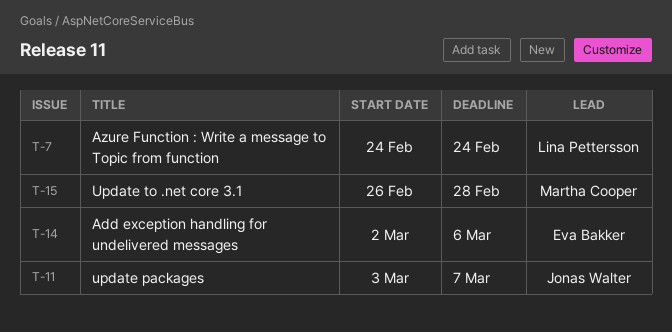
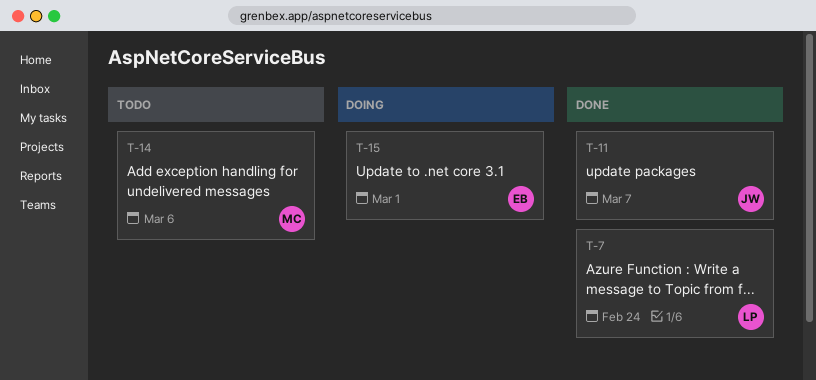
T-14, owner: Eva Bakker -> Martha Cooper
T-15, owner: Martha Cooper -> Eva Bakker
T-15, due: Feb 28 -> Mar 1

